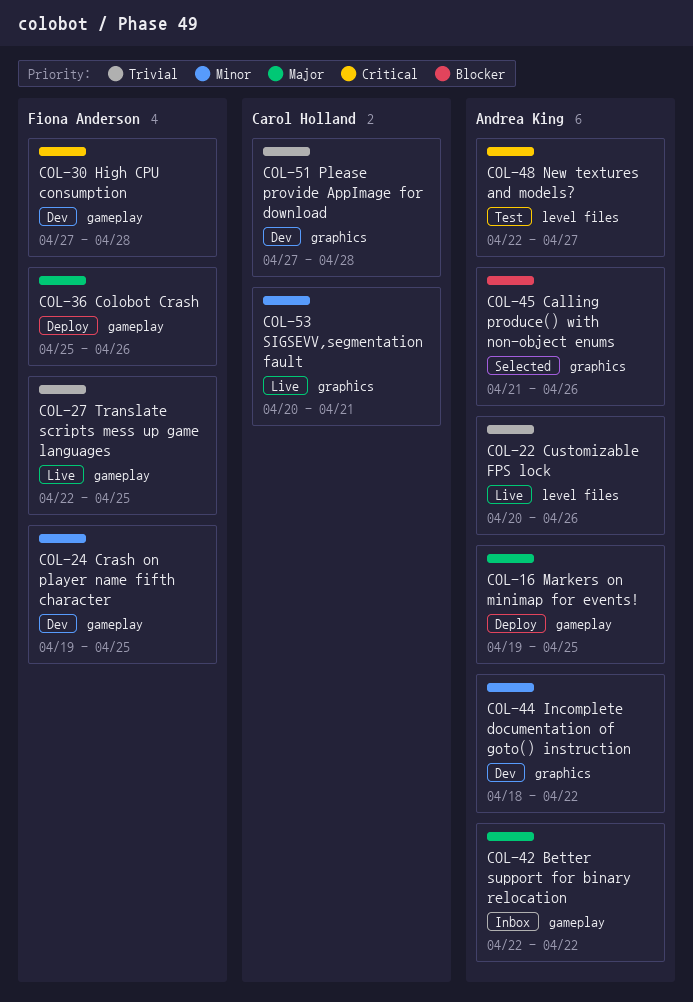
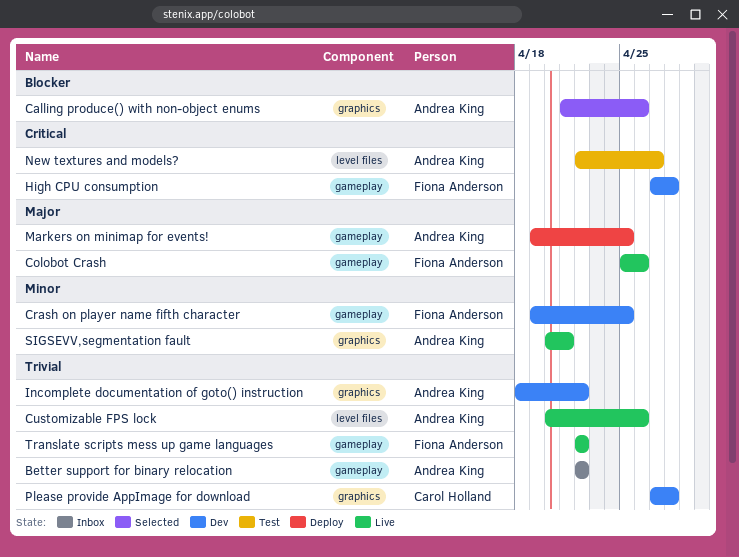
Better support for binary relocation, priority: Major -> Trivial
Colobot Crash, status: Deploy -> Live
Incomplete documentation of goto() instruction, priority: Minor -> Trivial
SIGSEVV,segmentation fault, owner: Carol Holland -> Andrea King
Translate scripts mess up game languages, due: Apr 25 -> Apr 22

